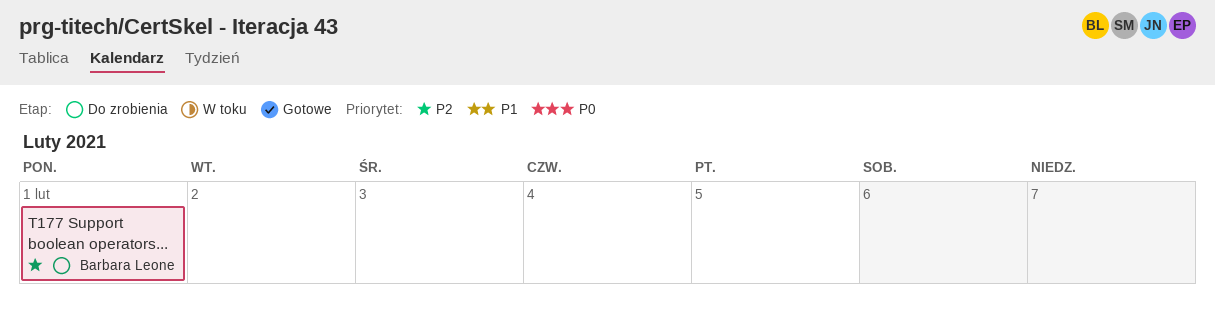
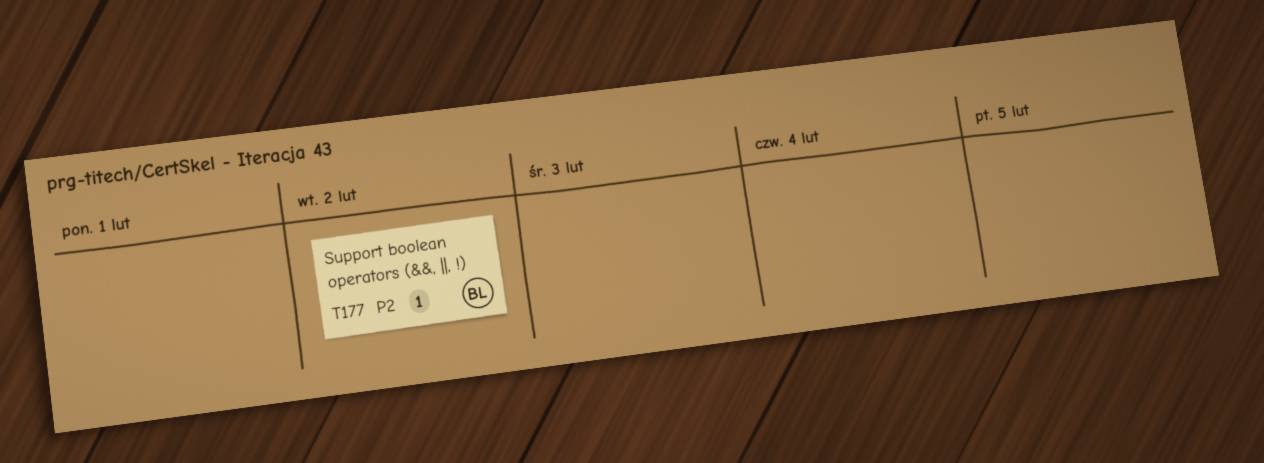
T177, due: Feb 1 -> Feb 2

